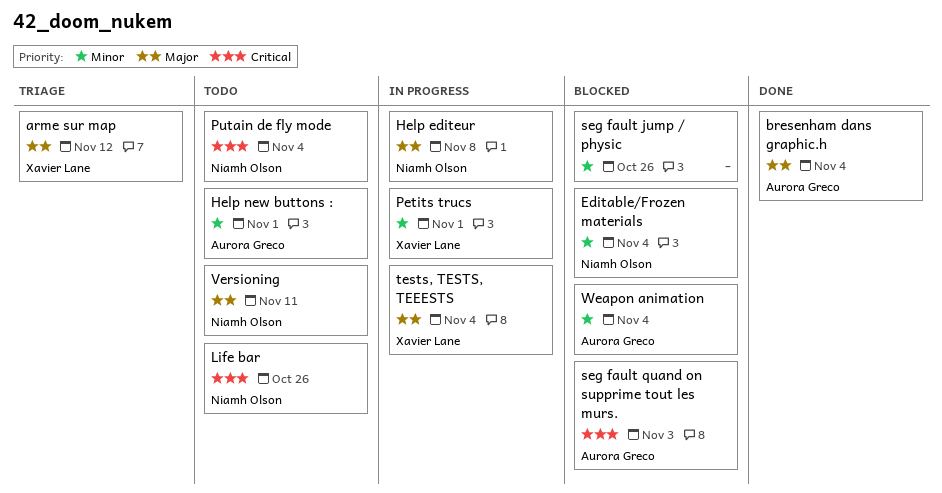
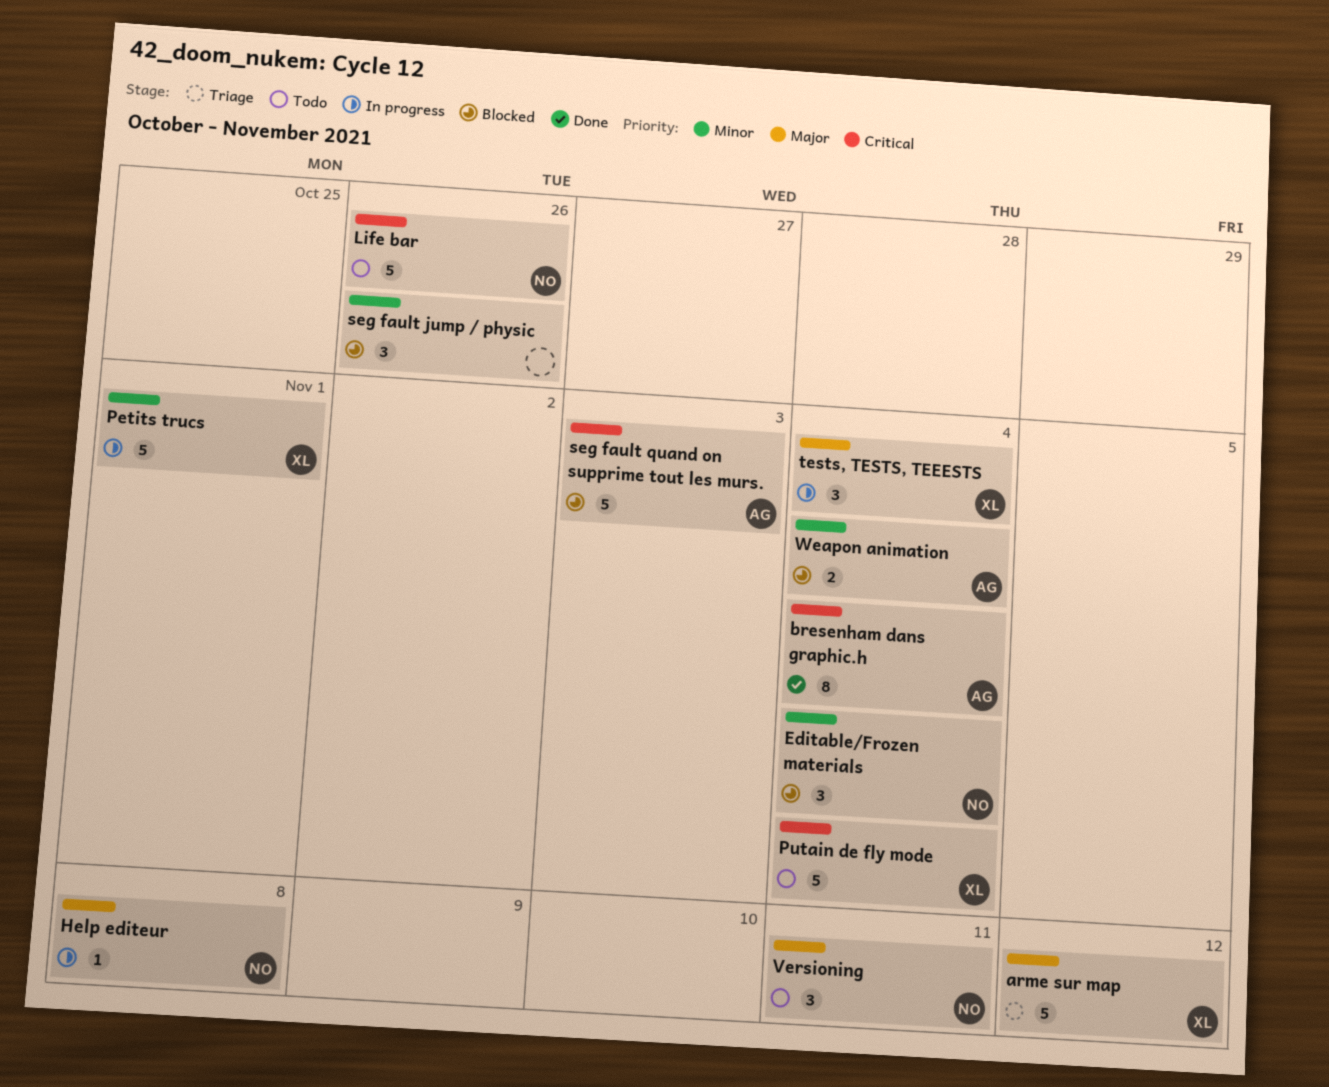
bresenham dans graphic.h, priority: Major -> Critical
Help new buttons :: present -> none
Putain de fly mode, owner: Niamh Olson -> Xavier Lane

